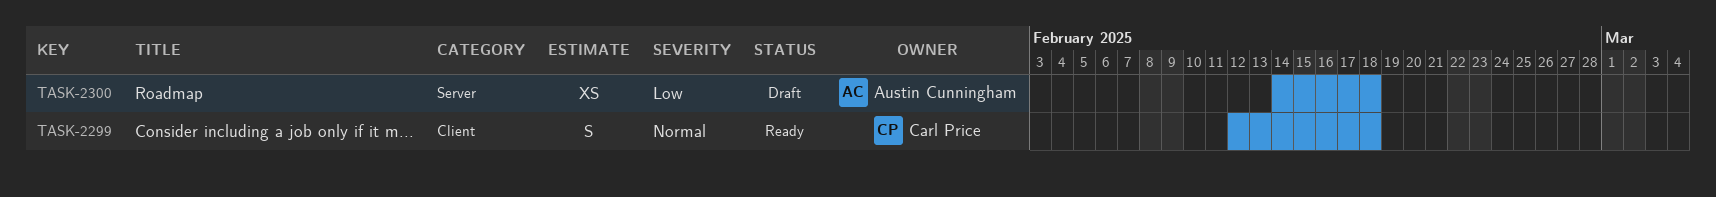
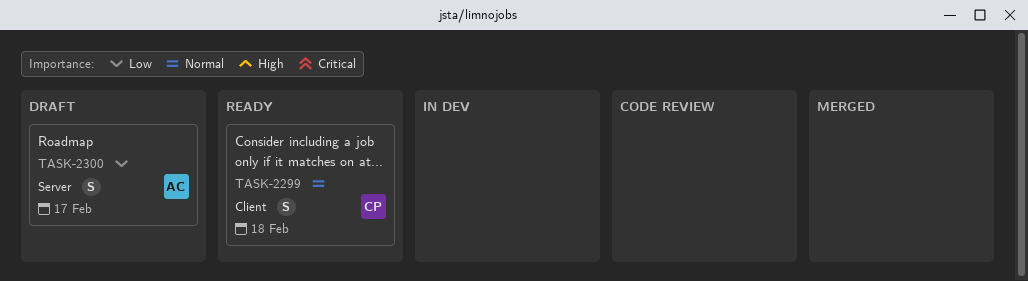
TASK-2300, estimate: XS -> S
TASK-2300, due: Feb 18 -> Feb 17

